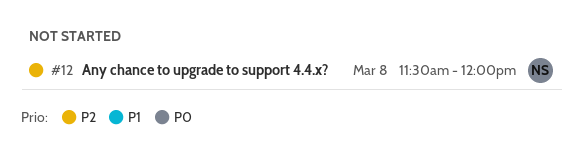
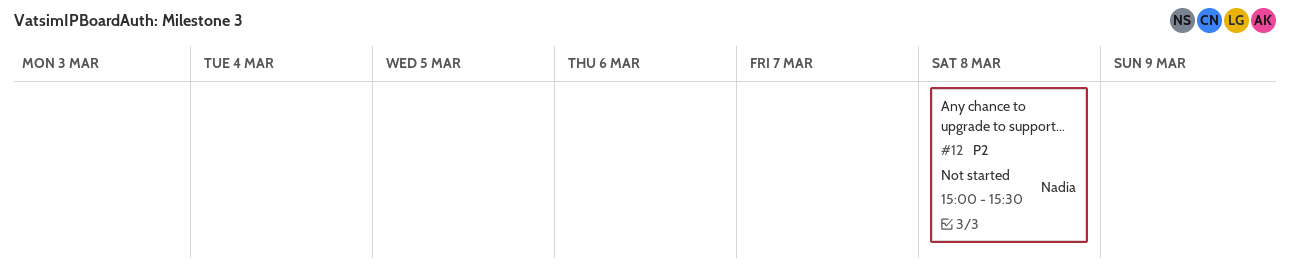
#12, begins: 11:30 -> 15:00
#12, ends: 12:00 -> 15:30

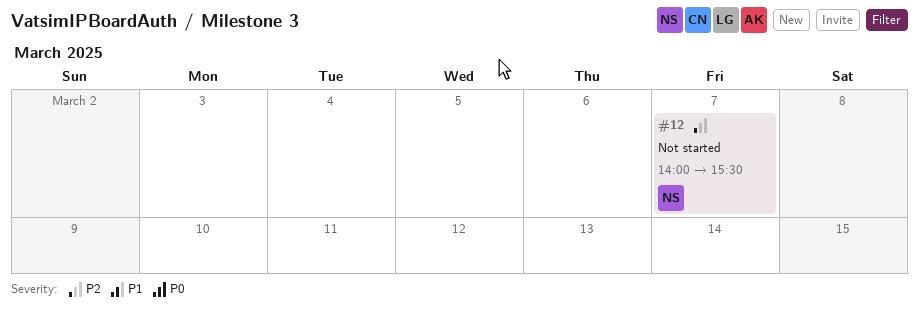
#12, day: Mar 8 -> Mar 7
#12, begins: 15:00 -> 14:00

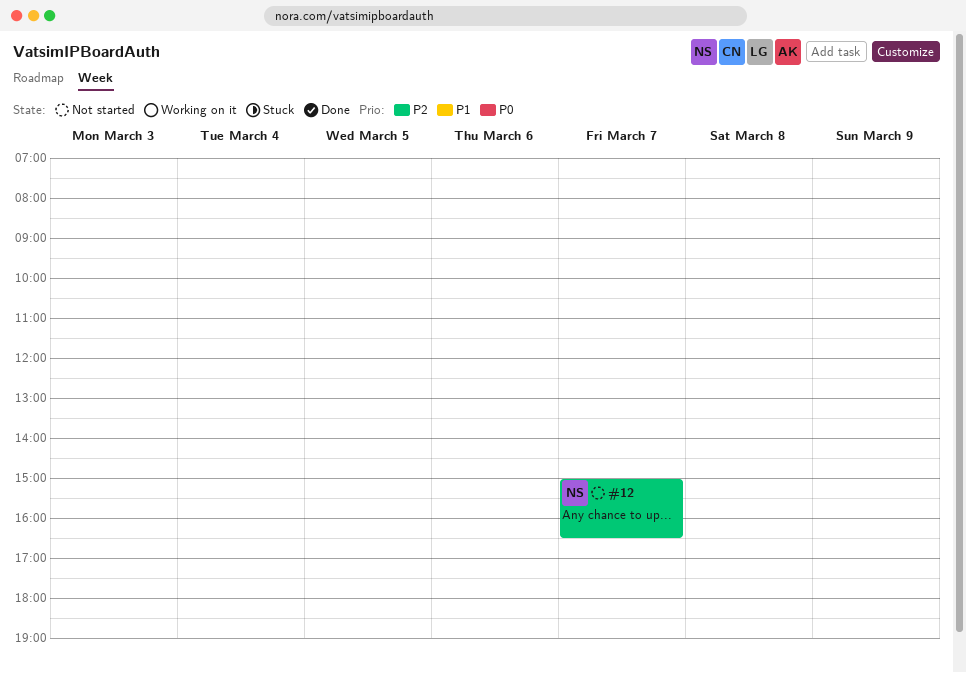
#12, begins: 14:00 -> 15:00
#12, ends: 15:30 -> 16:30

